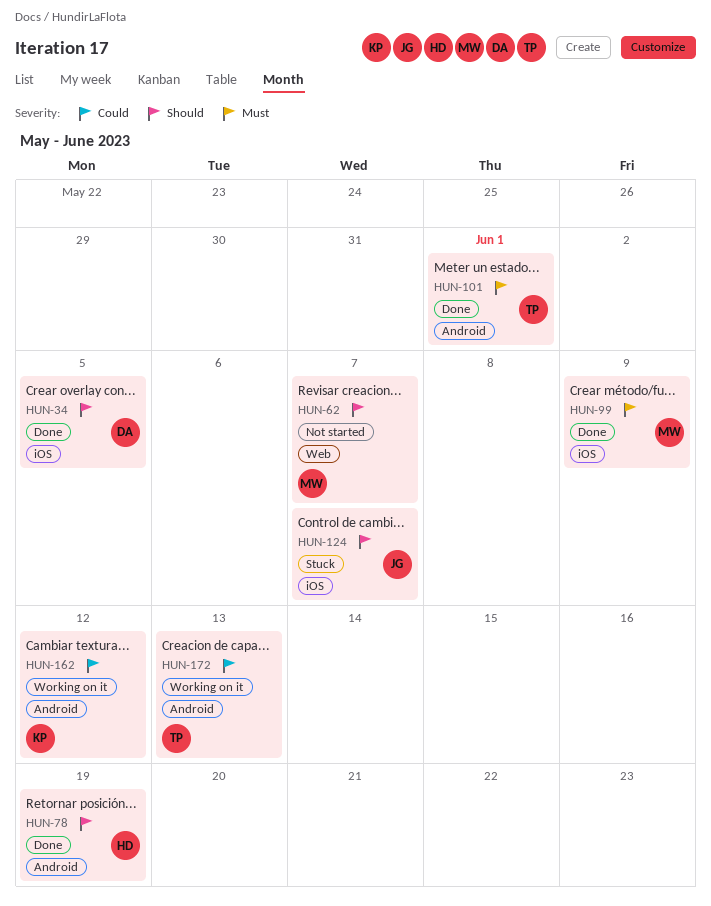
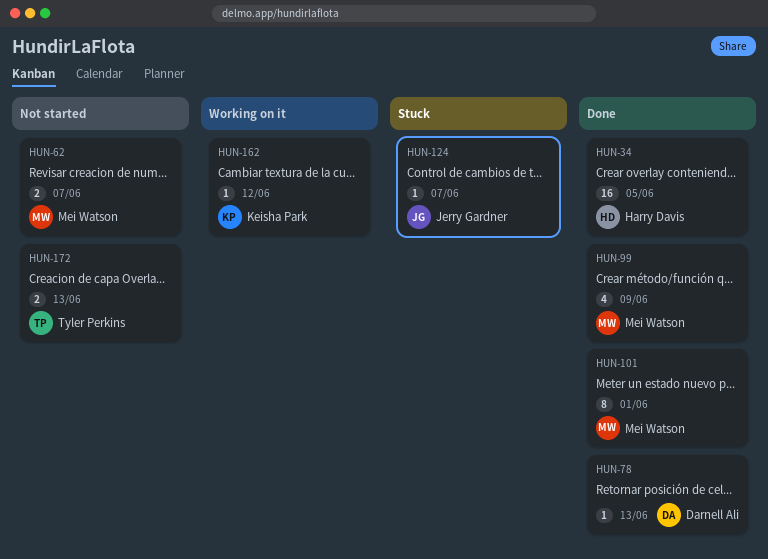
HUN-34, owner: Darnell Ali -> Harry Davis
HUN-78, owner: Harry Davis -> Darnell Ali
HUN-78, due: Jun 19 -> Jun 13
HUN-101, owner: Tyler Perkins -> Mei Watson
HUN-172, status: Working on it -> Not started

